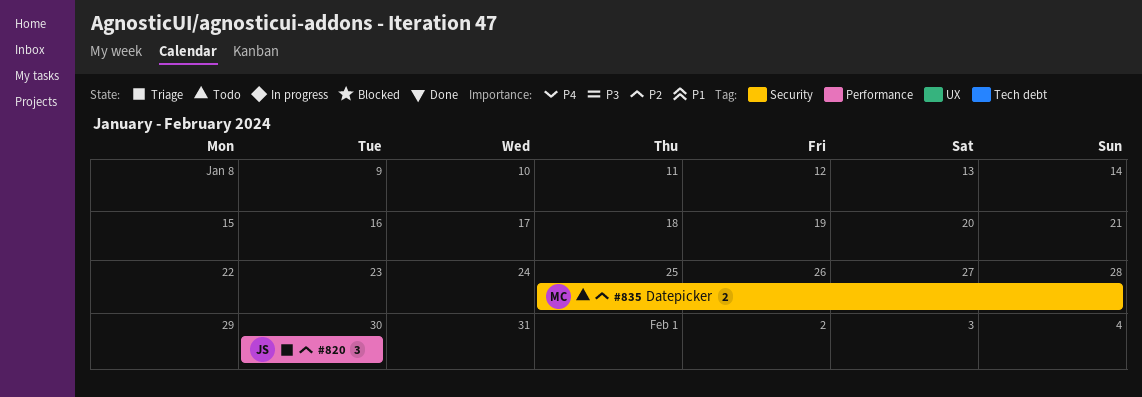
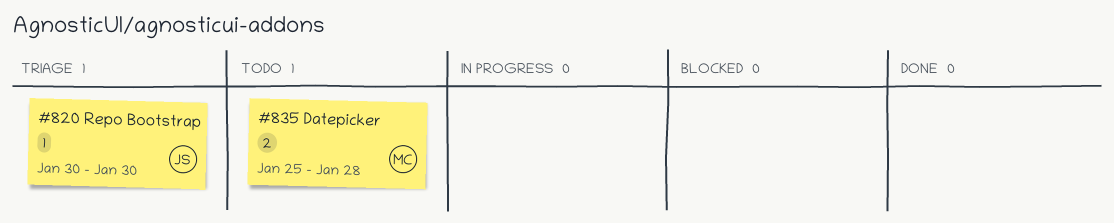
#820, estimate: 3 -> 1

